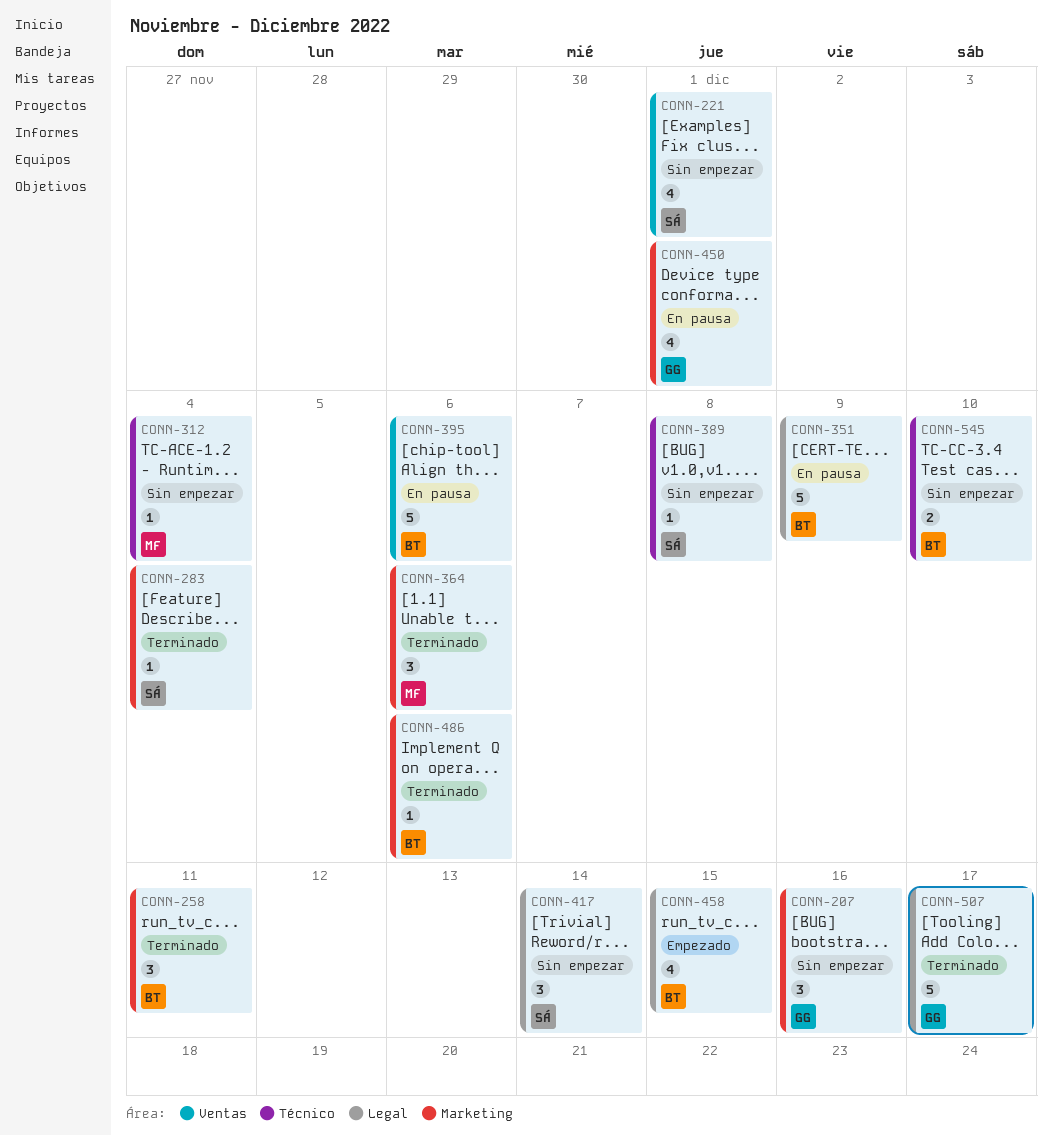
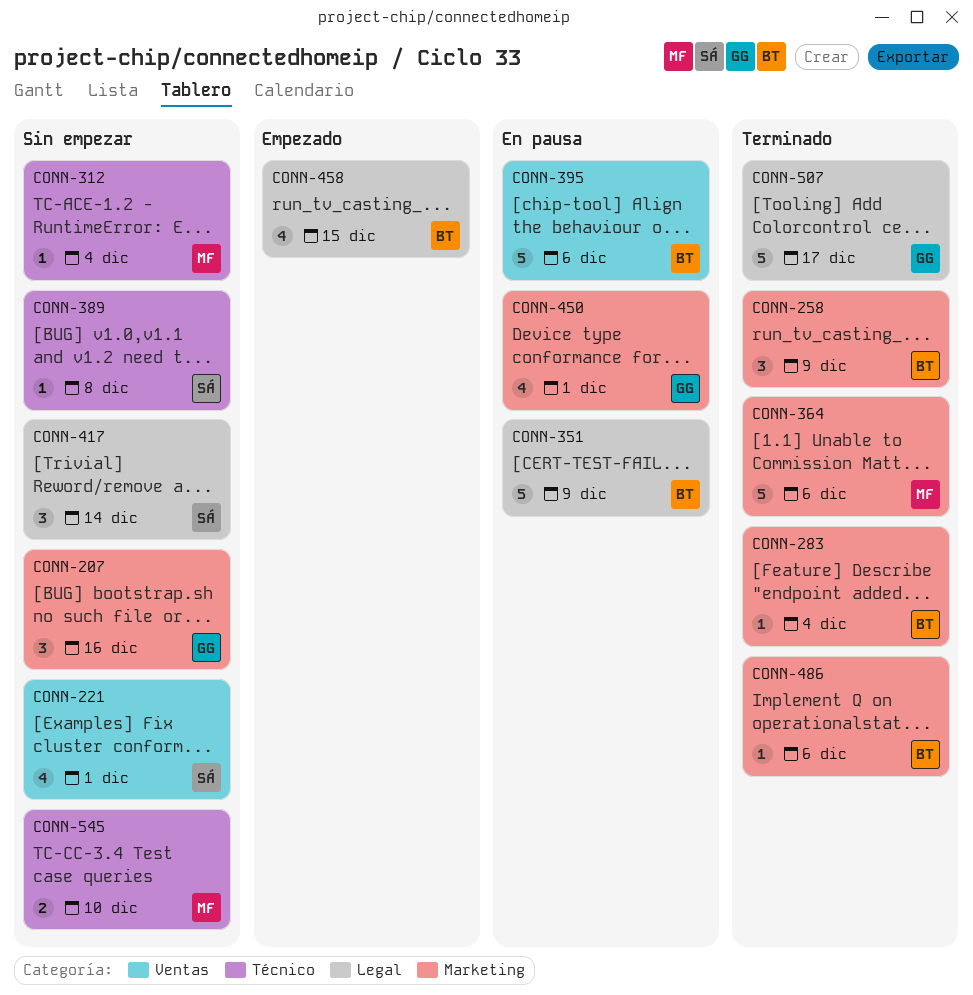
CONN-258, due: Dec 11 -> Dec 9
CONN-283, owner: SÁ -> BT
CONN-364, estimate: 3 -> 5
CONN-545, owner: BT -> MF

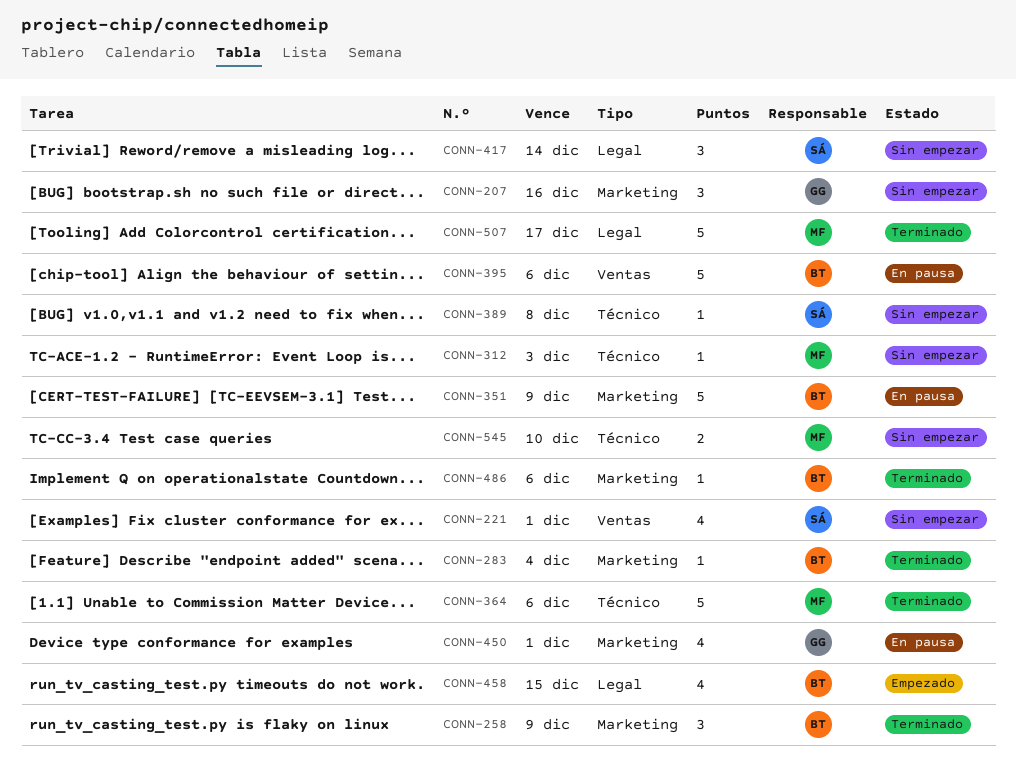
CONN-312, due: Dec 4 -> Dec 3
CONN-351, label: Legal -> Marketing
CONN-364, label: Marketing -> Técnico
CONN-507, owner: GG -> MF

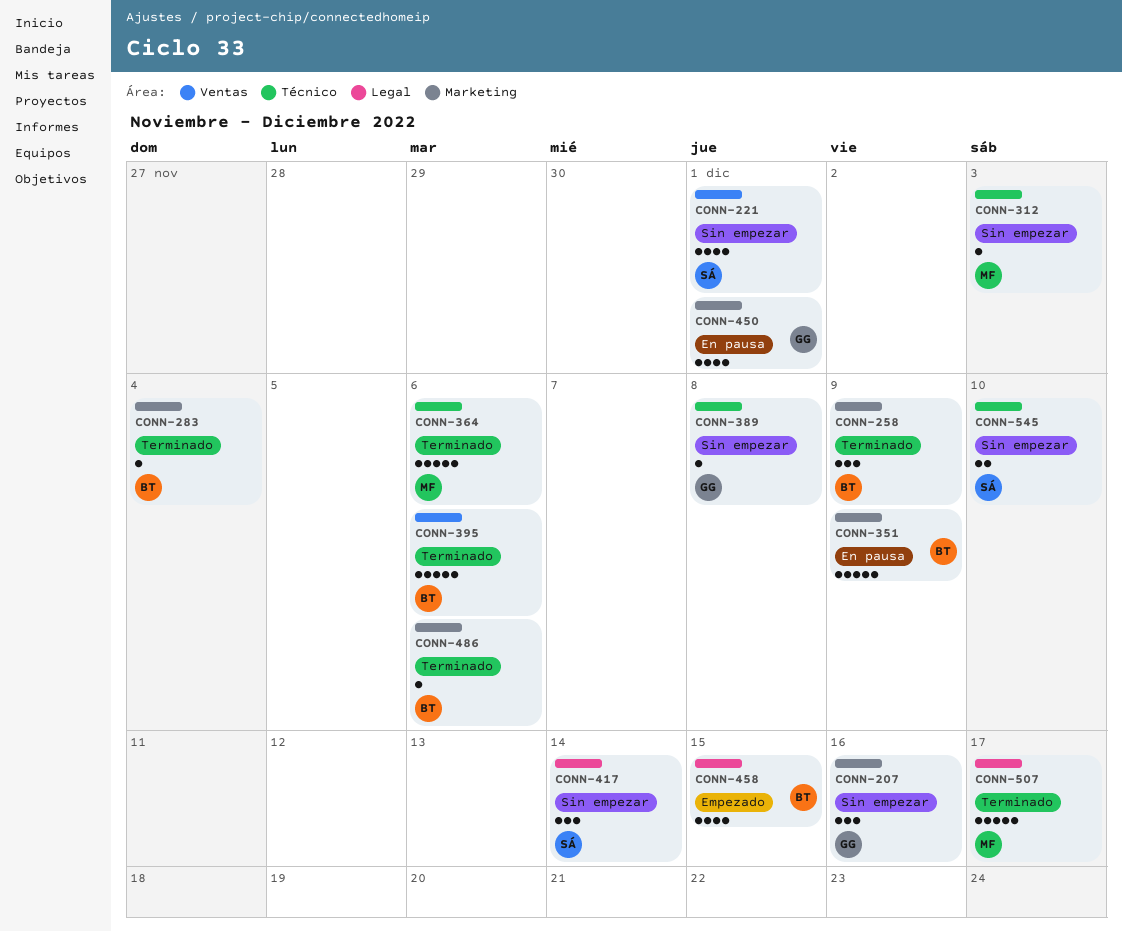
CONN-389, owner: SÁ -> GG
CONN-395, status: En pausa -> Terminado
CONN-545, owner: MF -> SÁ

